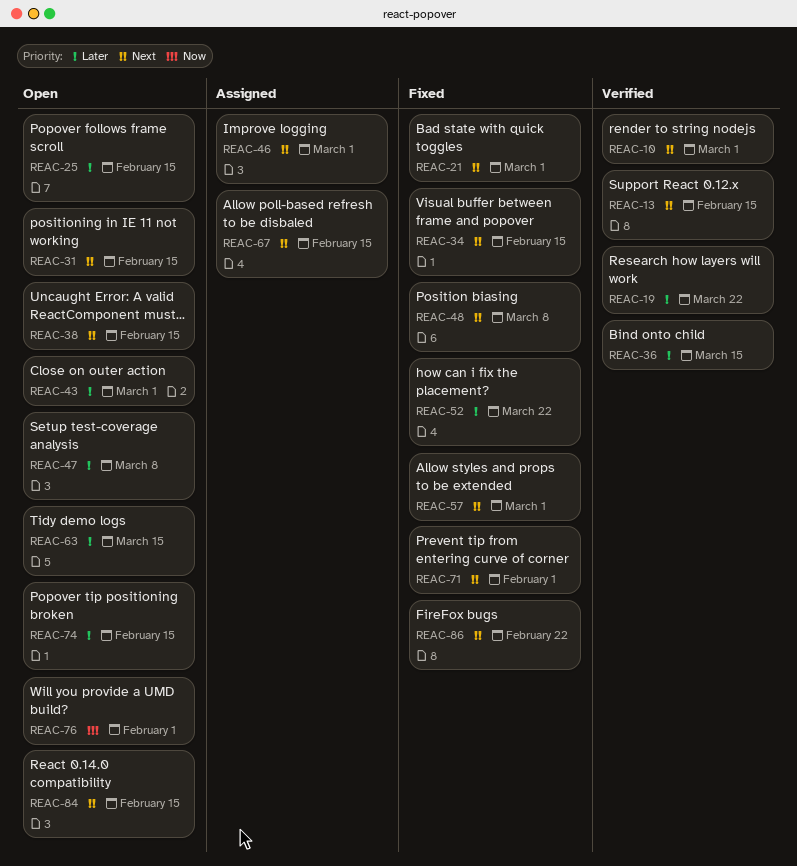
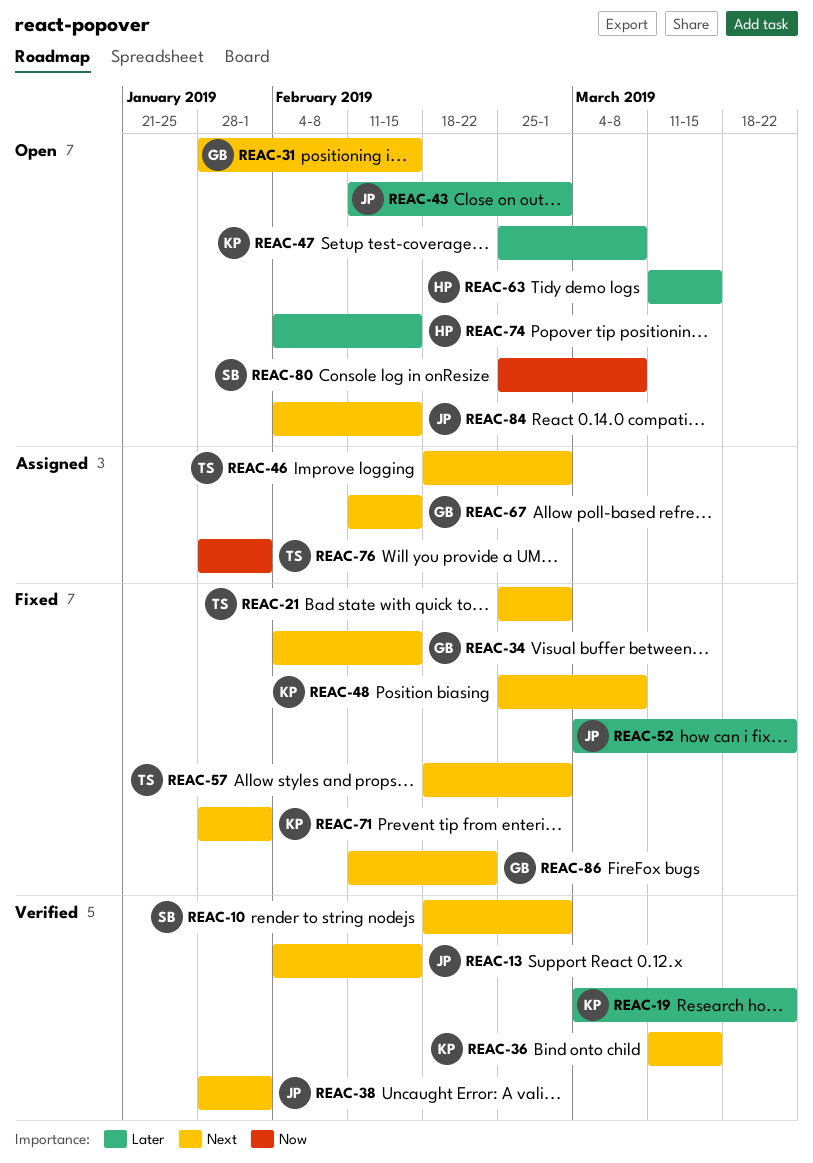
REAC-25: present -> none
REAC-36, priority: Later -> Next
REAC-38, status: Open -> Verified
REAC-38, due: Feb 15 -> Feb 1
REAC-76, status: Open -> Assigned
REAC-80: none -> present

